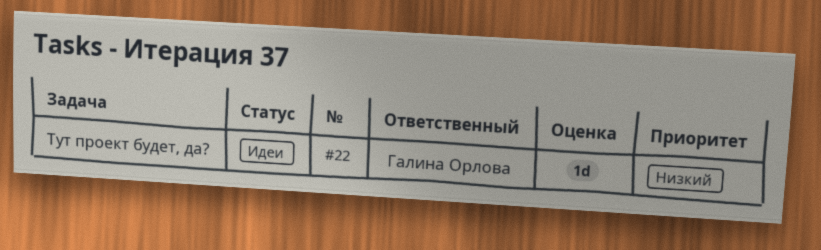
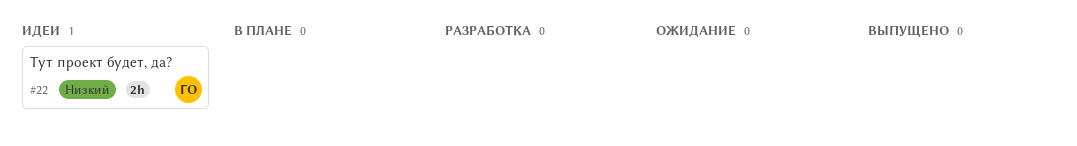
#22, estimate: 1d -> 2h

